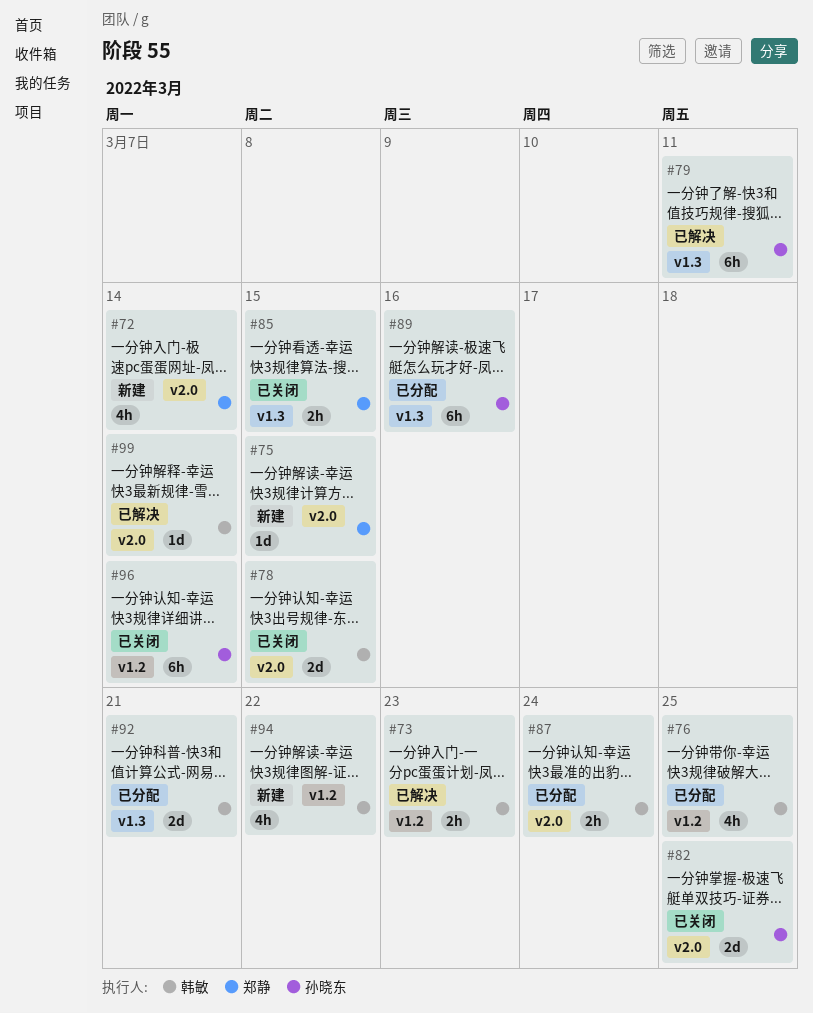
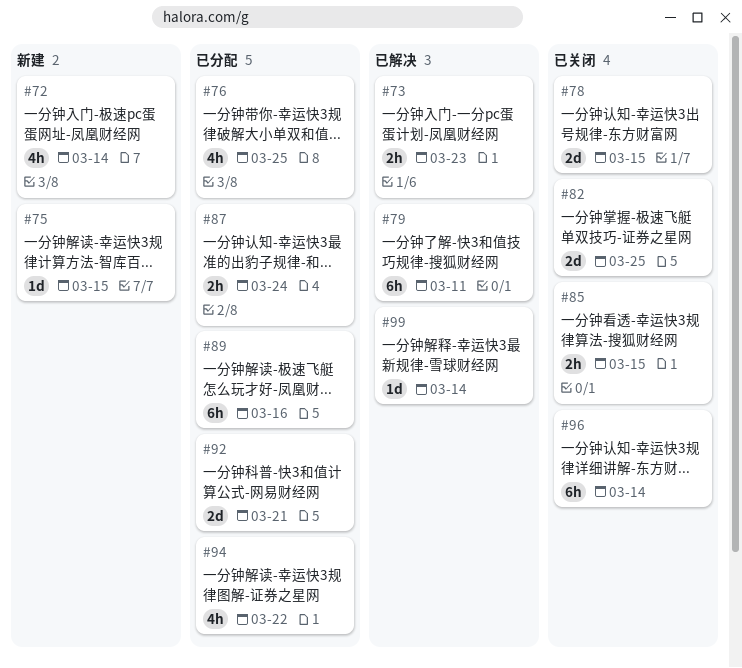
#94, status: 新建 -> 已分配

